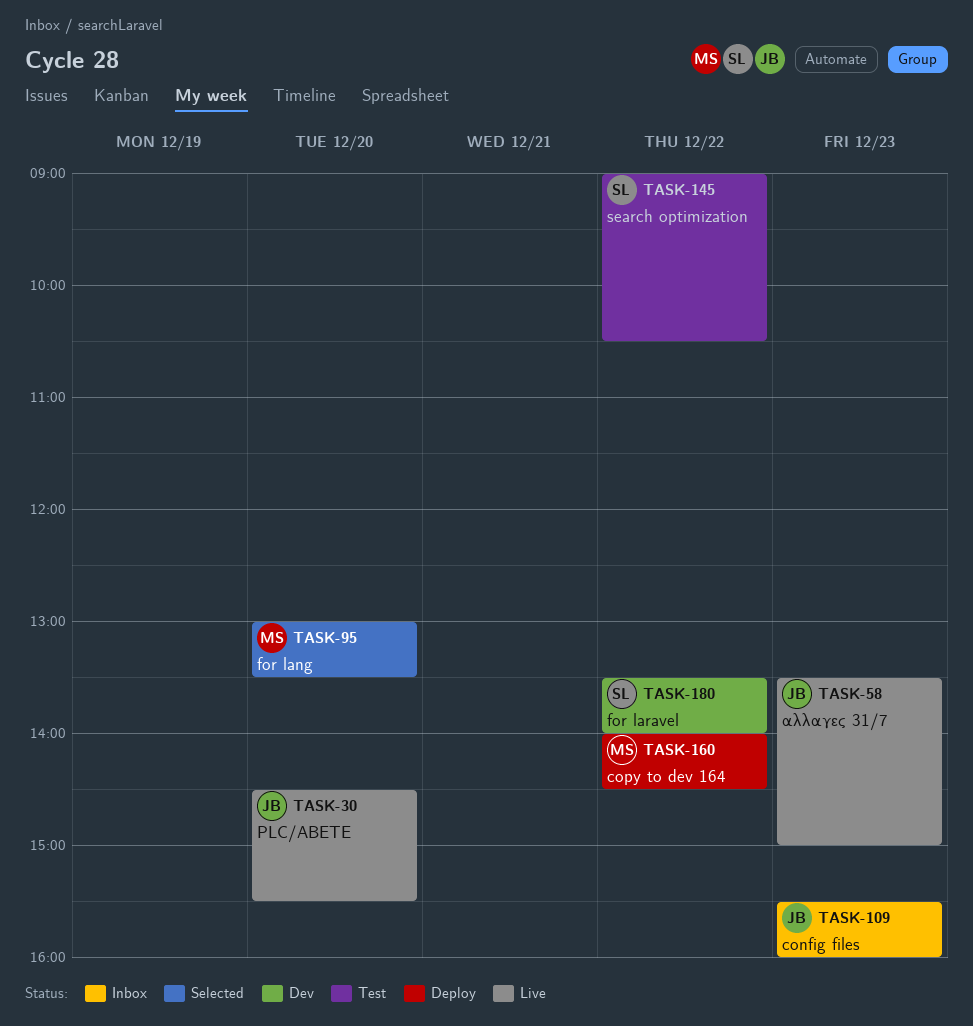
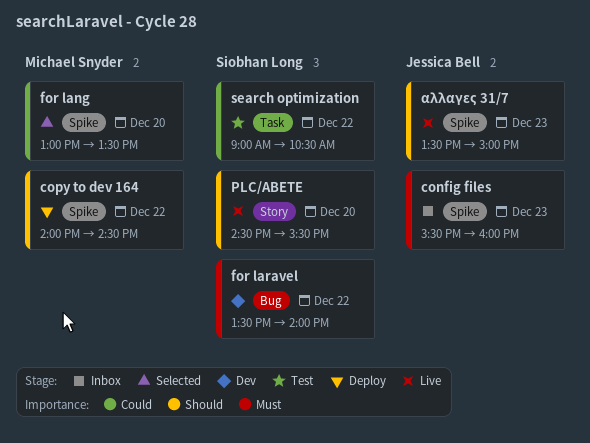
PLC/ABETE, owner: Jessica Bell -> Siobhan Long

